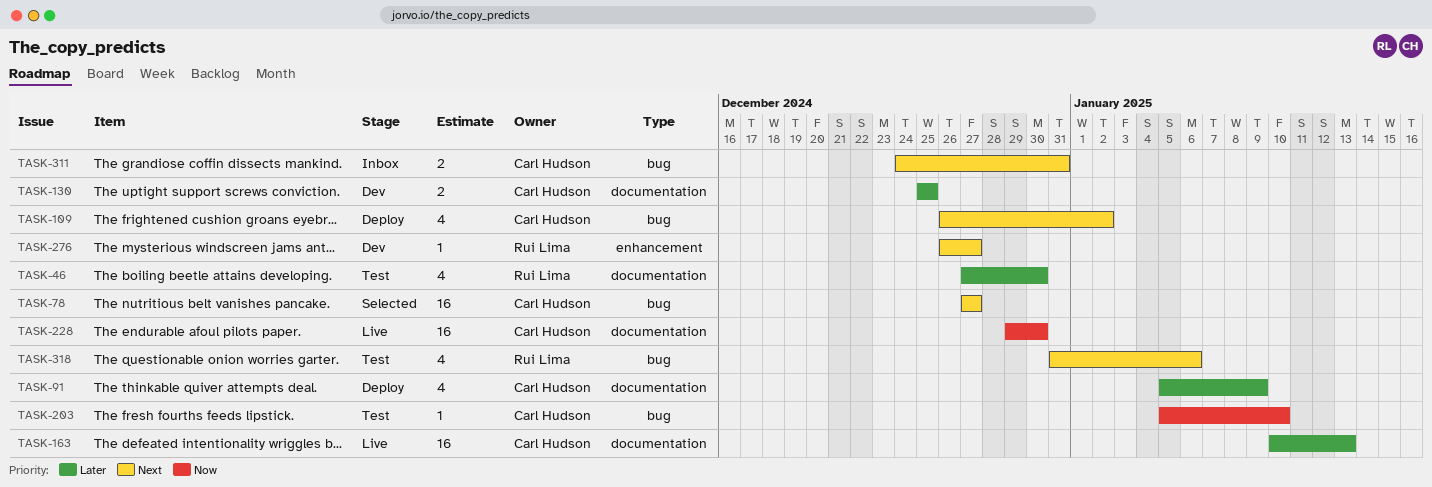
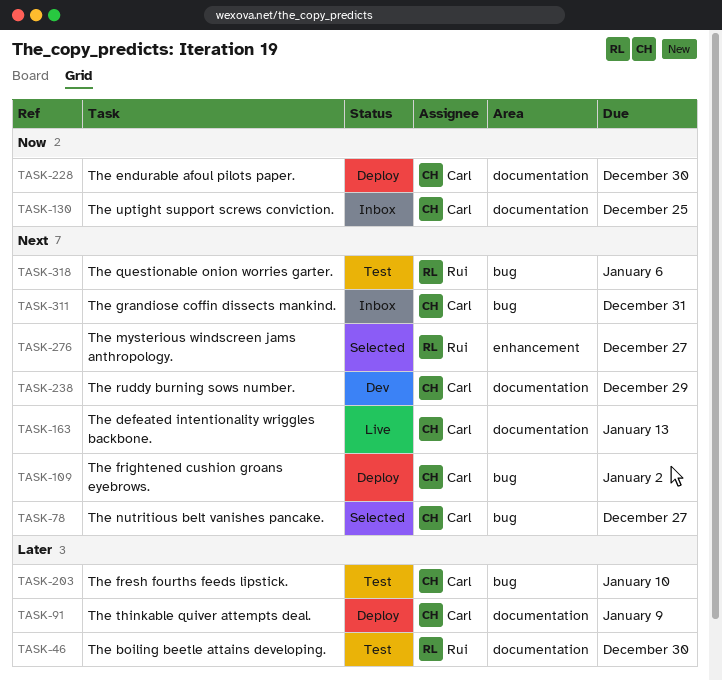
TASK-130, status: Dev -> Inbox
TASK-130, priority: Later -> Now
TASK-163, priority: Later -> Next
TASK-203, priority: Now -> Later
TASK-228, status: Live -> Deploy
TASK-238: none -> present
TASK-276, status: Dev -> Selected

